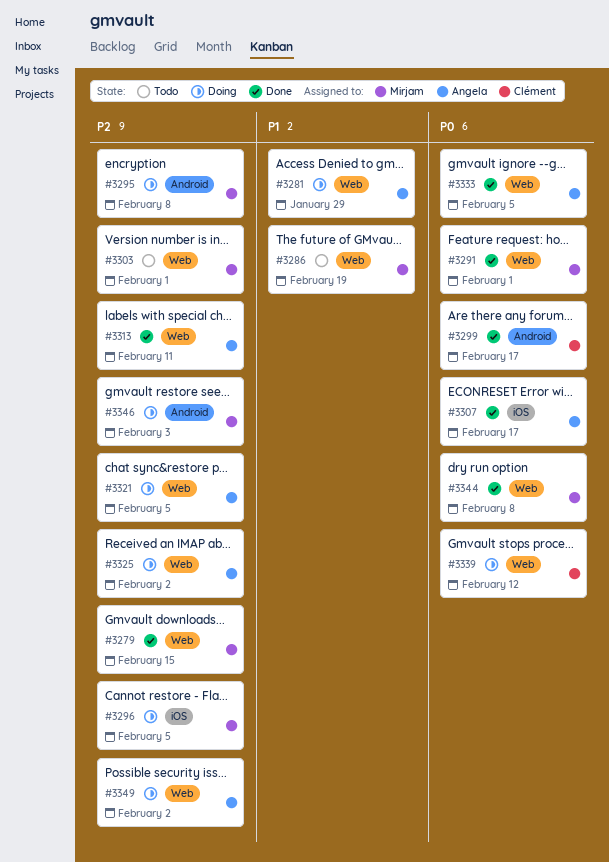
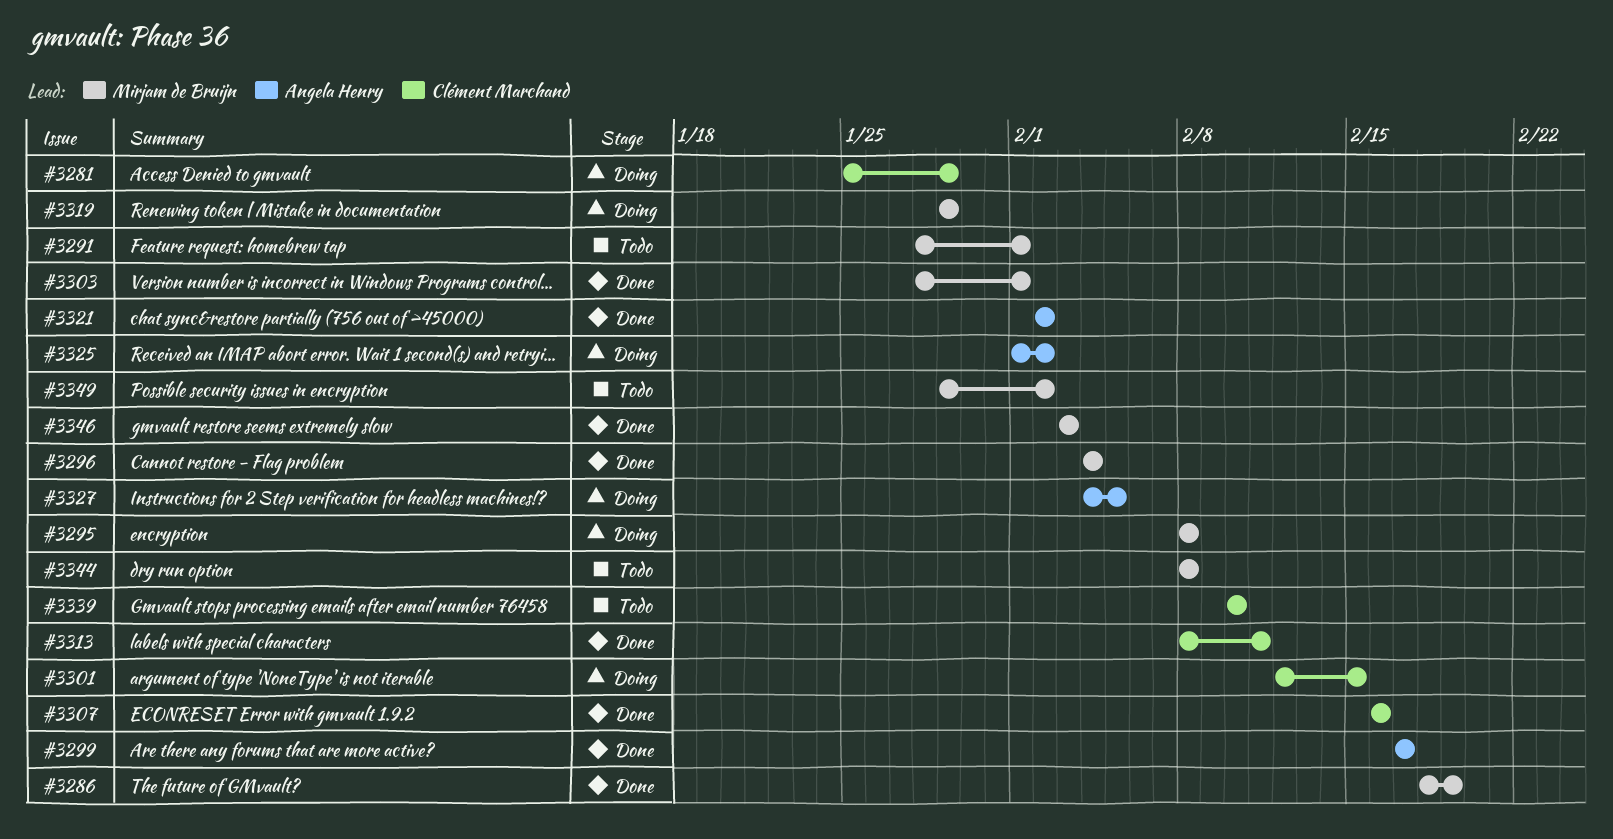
#3279: present -> none
#3281, owner: Angela Henry -> Clément Marchand
#3286, status: Todo -> Done
#3291, status: Done -> Todo
#3296, status: Doing -> Done
#3296, due: Feb 5 -> Feb 4
#3299, owner: Clément Marchand -> Angela Henry
#3301: none -> present
#3303, status: Todo -> Done
#3307, owner: Angela Henry -> Clément Marchand
#3307, due: Feb 17 -> Feb 16
#3313, owner: Angela Henry -> Clément Marchand
#3319: none -> present
#3321, status: Doing -> Done
#3321, due: Feb 5 -> Feb 2
#3327: none -> present
#3333: present -> none
#3339, status: Doing -> Todo
#3339, due: Feb 12 -> Feb 10
#3344, status: Done -> Todo
#3346, status: Doing -> Done
#3349, status: Doing -> Todo
#3349, owner: Angela Henry -> Mirjam de Bruijn

